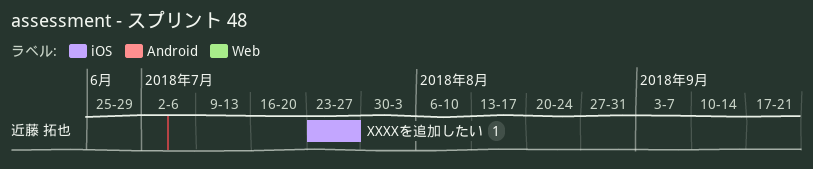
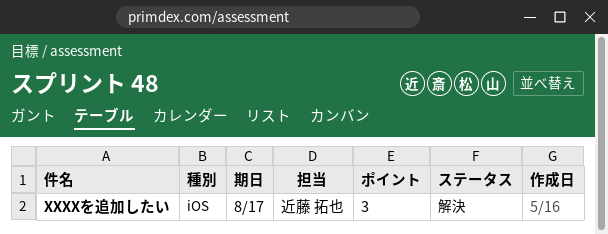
XXXXを追加したい, estimate: 1 -> 3
XXXXを追加したい, due: Jul 27 -> Aug 17

